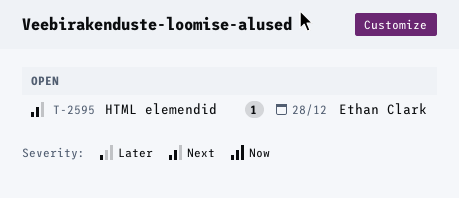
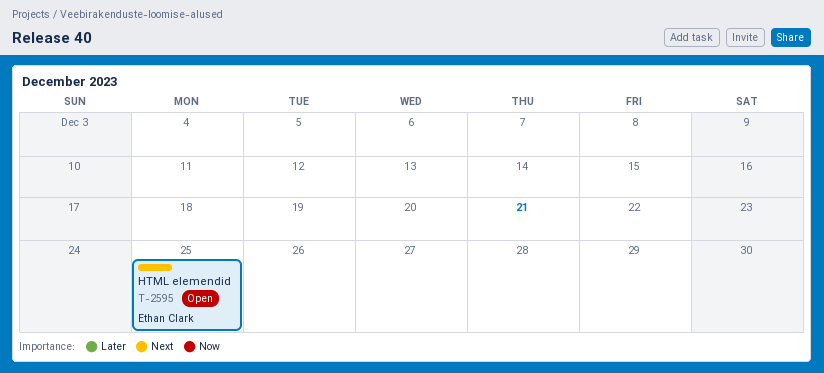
T-2595, due: Dec 28 -> Dec 25

